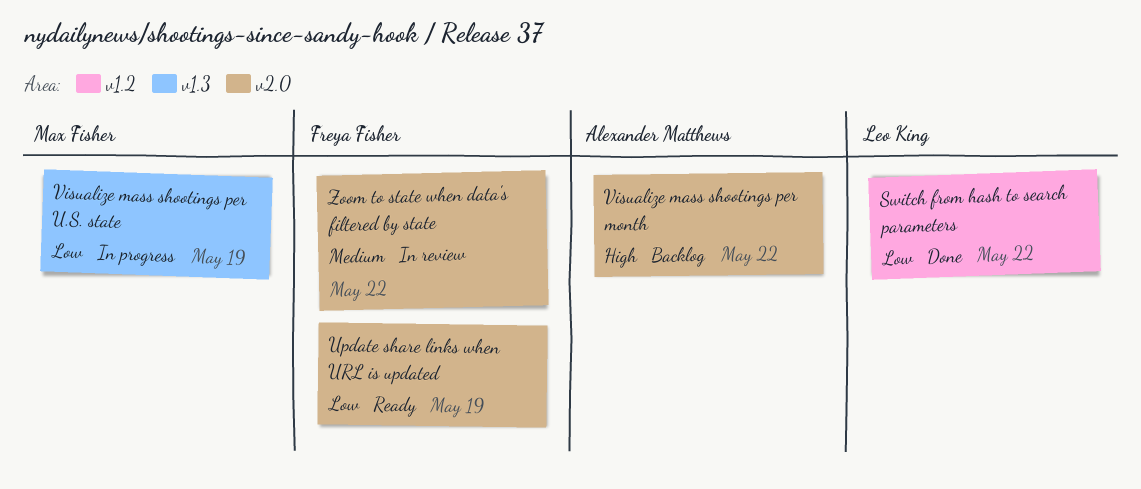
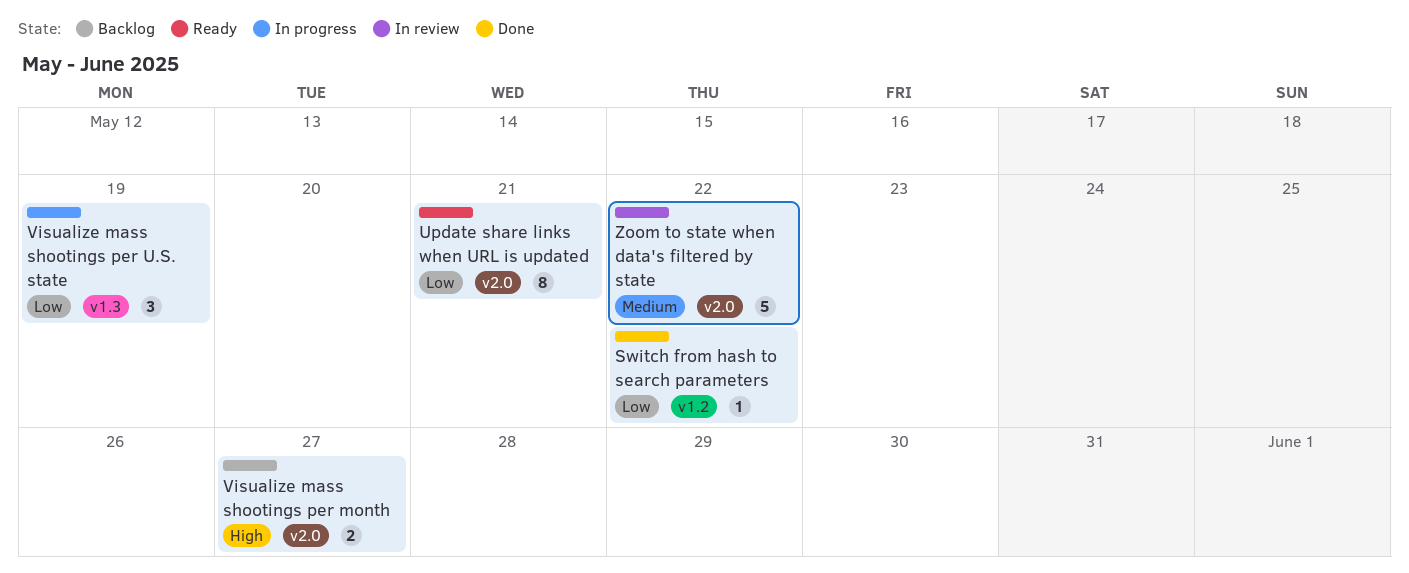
Update share links when URL is updated, due: May 19 -> May 21
Visualize mass shootings per month, due: May 22 -> May 27

